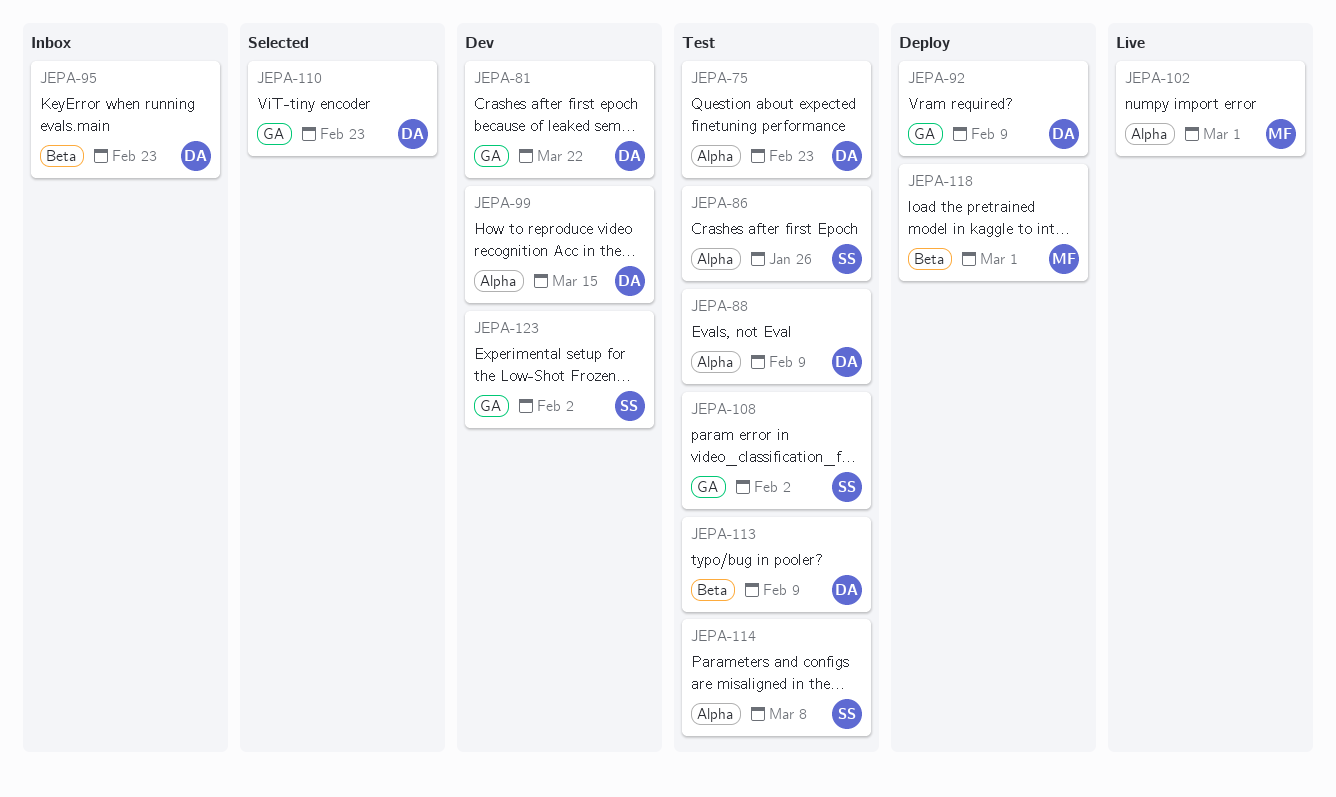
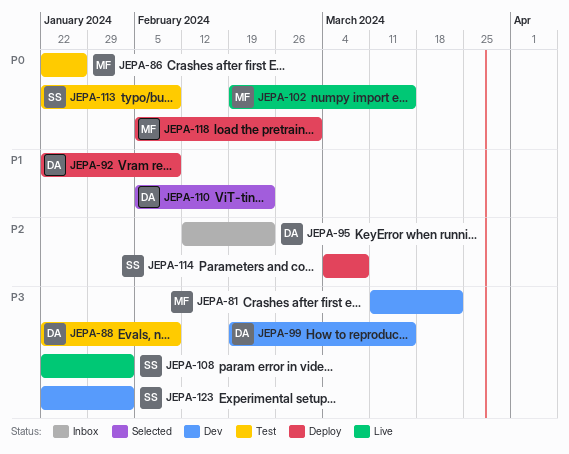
JEPA-75: present -> none
JEPA-81, owner: DA -> MF
JEPA-86, owner: SS -> MF
JEPA-102, due: Mar 1 -> Mar 15
JEPA-108, status: Test -> Live
JEPA-113, owner: DA -> SS
JEPA-114, status: Test -> Deploy

